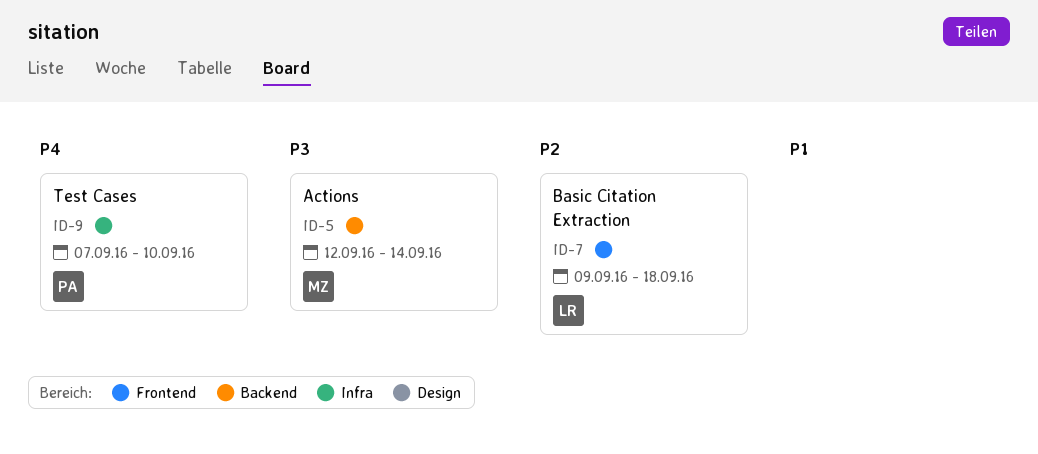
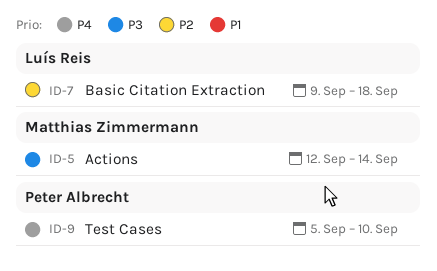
ID-9, start: Sep 7 -> Sep 5

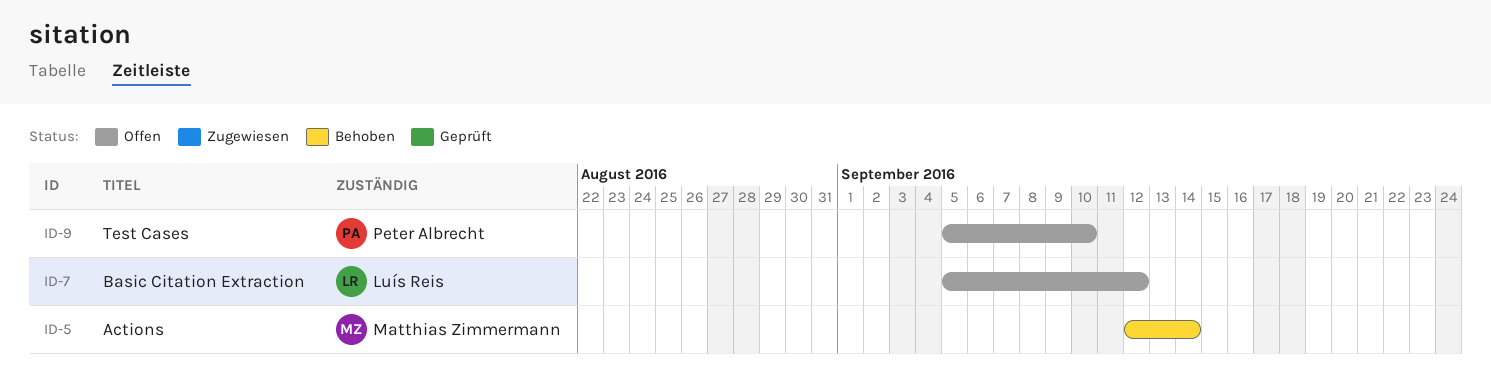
ID-7, start: Sep 9 -> Sep 5
ID-7, due: Sep 18 -> Sep 12

